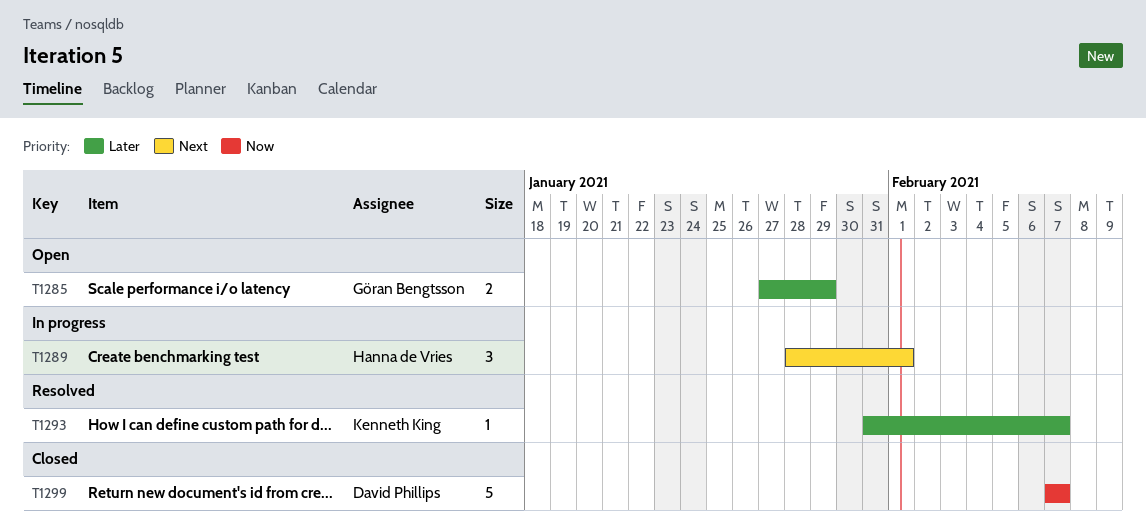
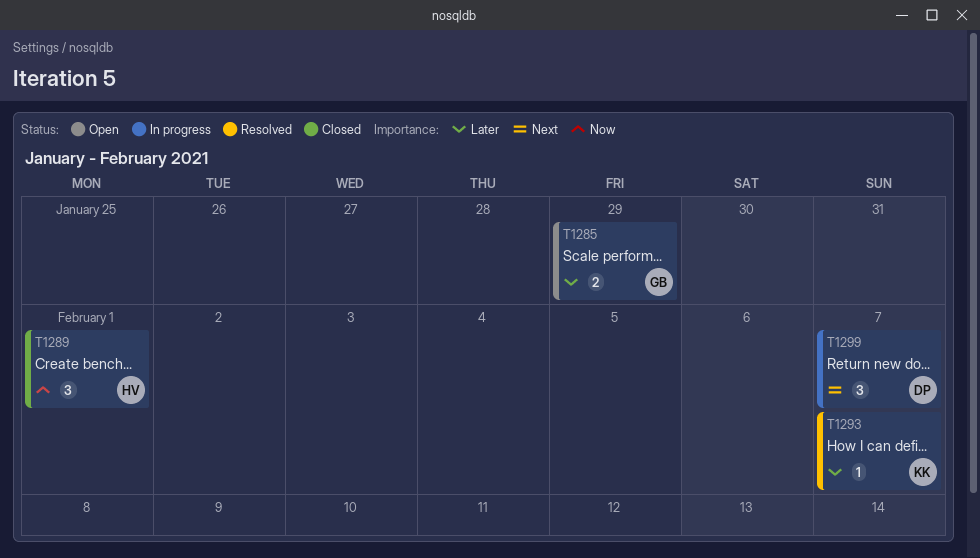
T1289, status: In progress -> Closed
T1289, priority: Next -> Now
T1299, status: Closed -> In progress
T1299, priority: Now -> Next
T1299, estimate: 5 -> 3

